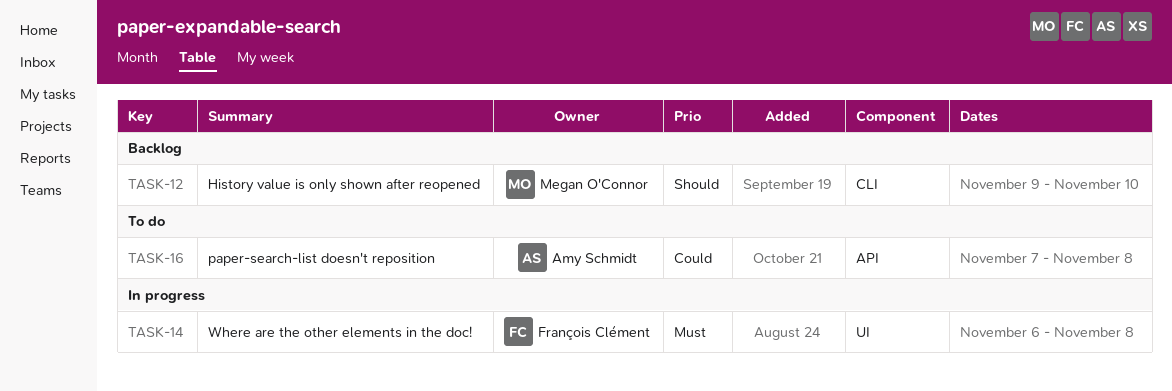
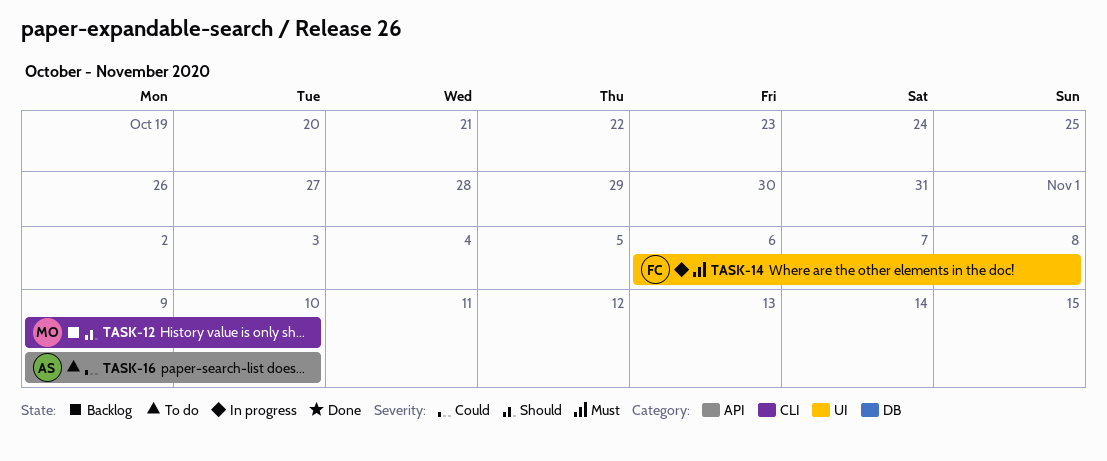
TASK-16, start: Nov 7 -> Nov 9
TASK-16, due: Nov 8 -> Nov 10

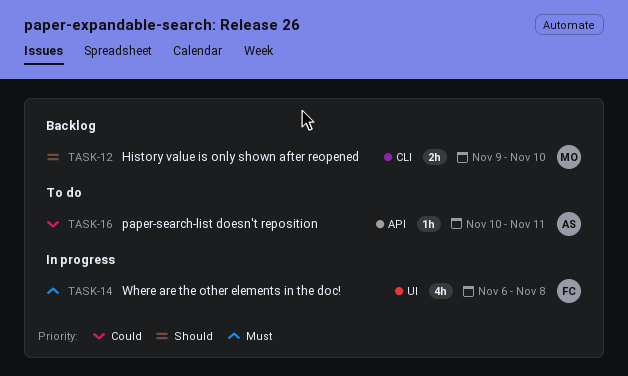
TASK-16, start: Nov 9 -> Nov 10
TASK-16, due: Nov 10 -> Nov 11

